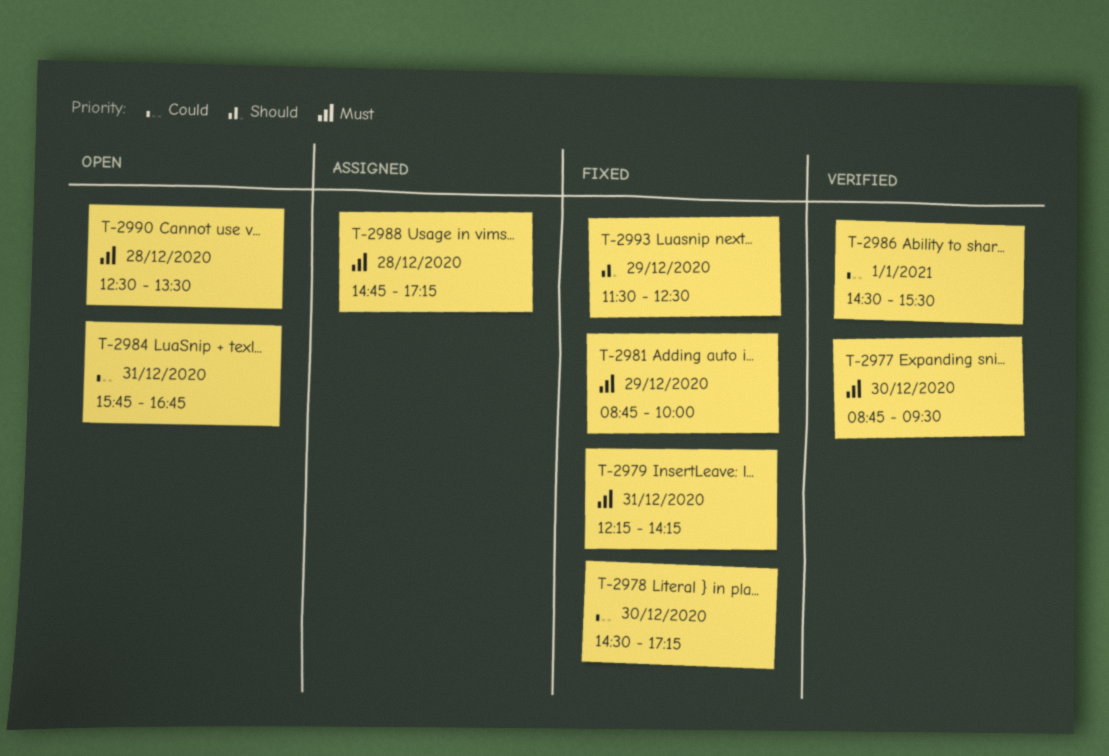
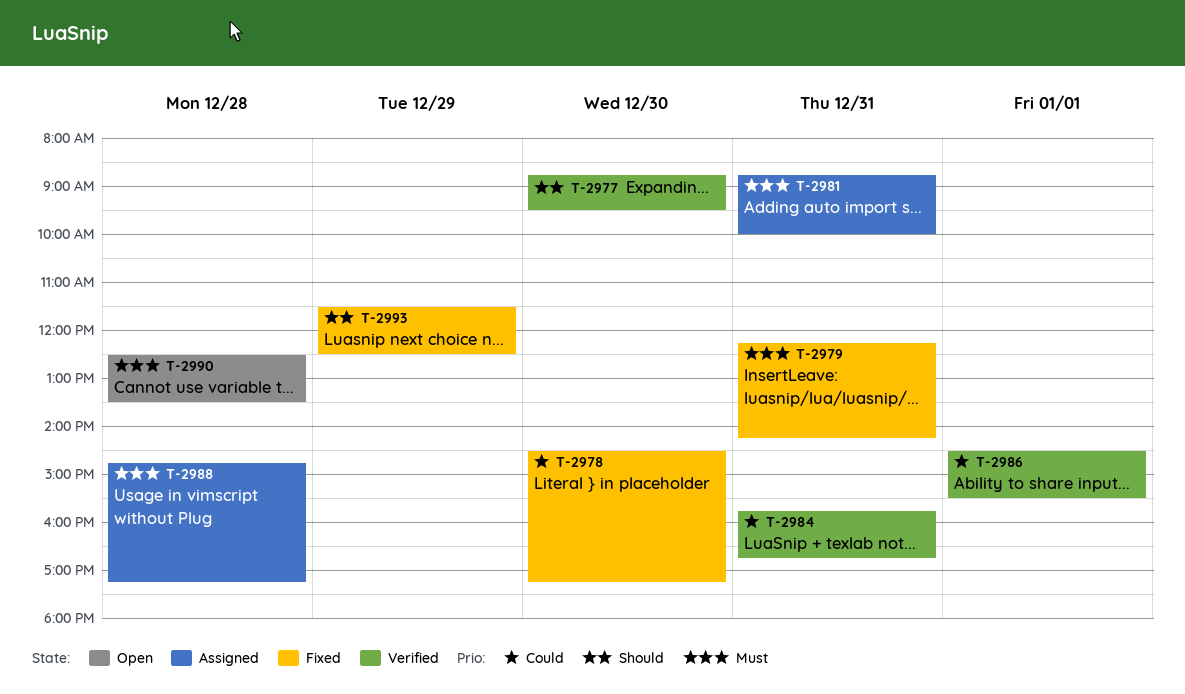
T-2977, priority: Must -> Should
T-2981, status: Fixed -> Assigned
T-2981, day: Dec 29 -> Dec 31
T-2984, status: Open -> Verified

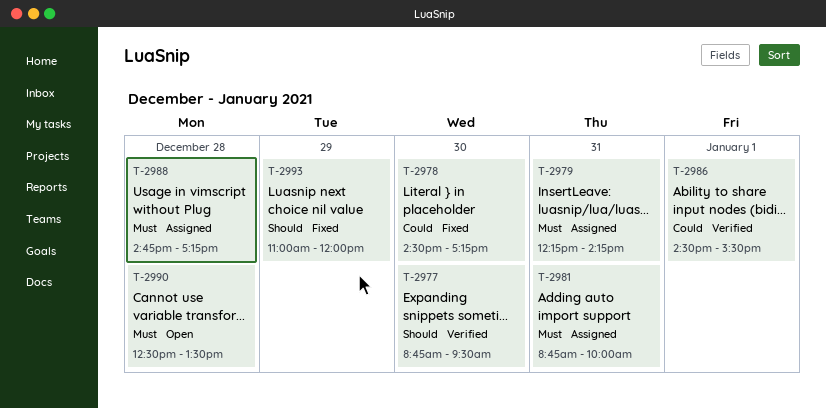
T-2979, status: Fixed -> Assigned
T-2984: present -> none
T-2993, begins: 11:30 -> 11:00
T-2993, ends: 12:30 -> 12:00

